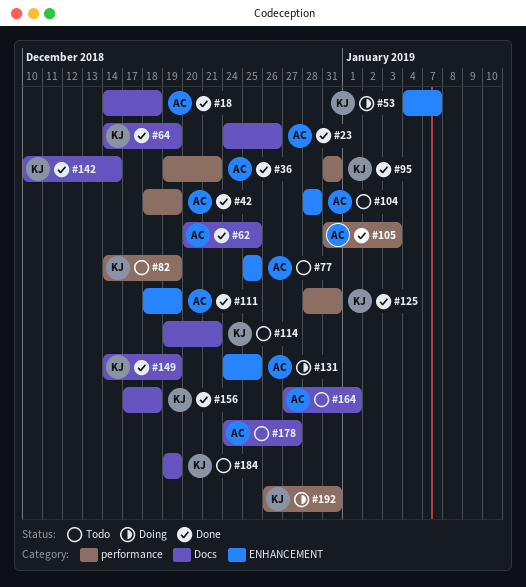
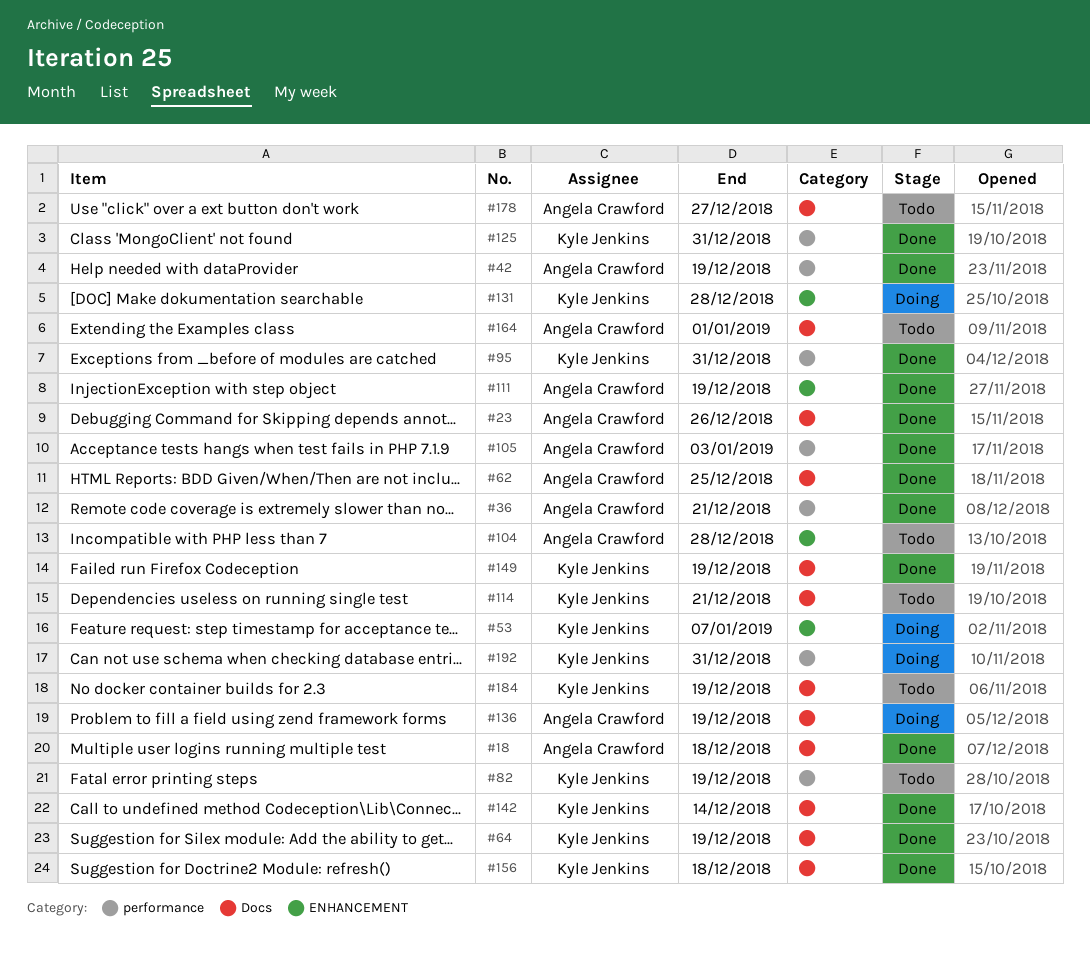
#77: present -> none
#131, owner: Angela Crawford -> Kyle Jenkins
#131, due: Dec 25 -> Dec 28
#136: none -> present

